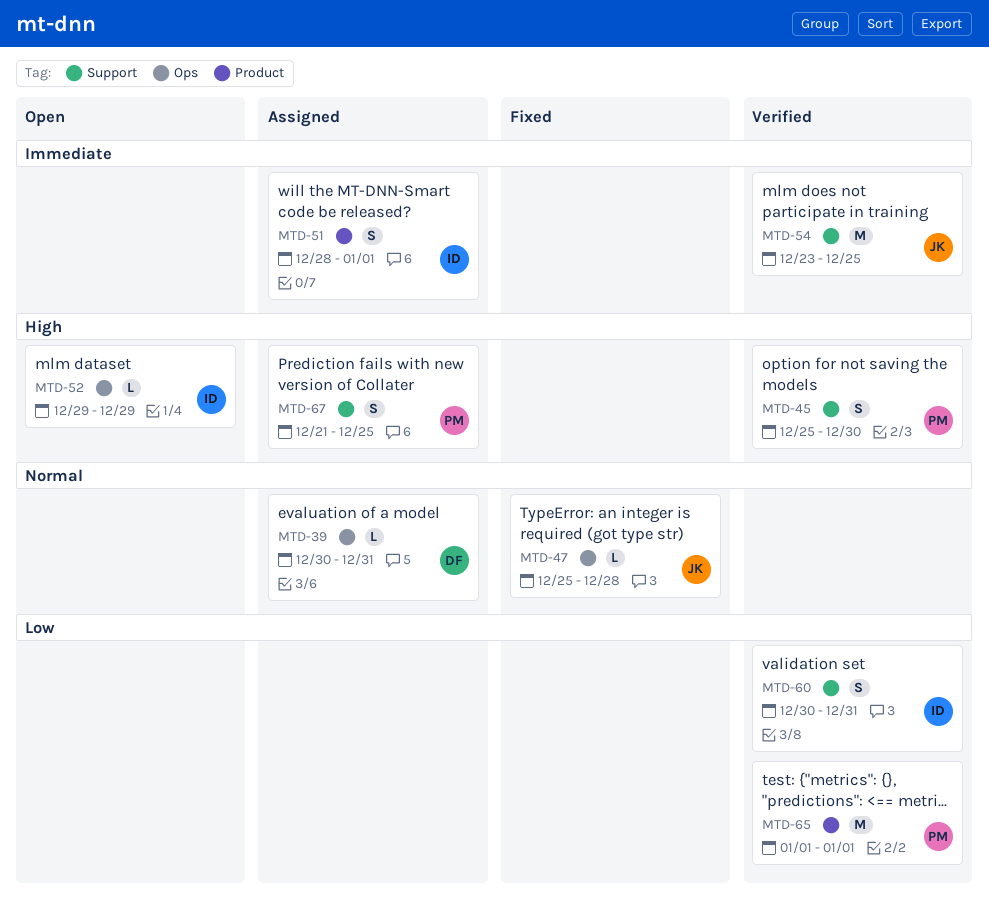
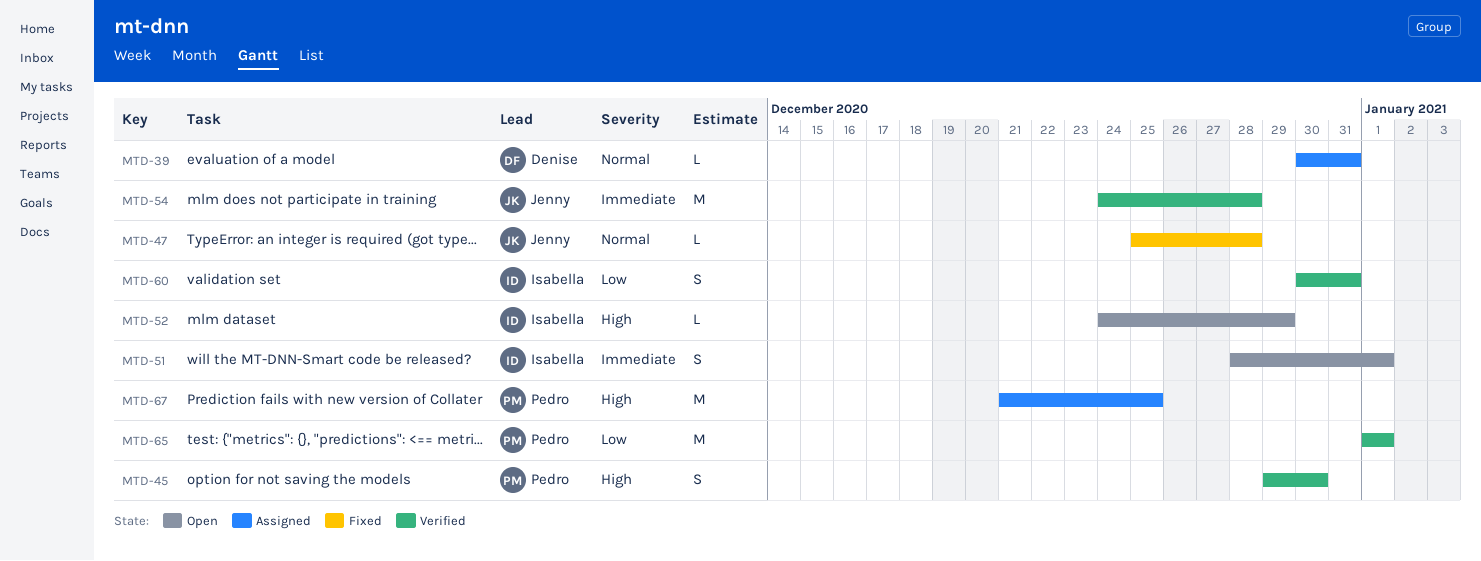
MTD-45, start: Dec 25 -> Dec 29
MTD-51, status: Assigned -> Open
MTD-52, start: Dec 29 -> Dec 24
MTD-54, start: Dec 23 -> Dec 24
MTD-54, due: Dec 25 -> Dec 28
MTD-67, estimate: S -> M

